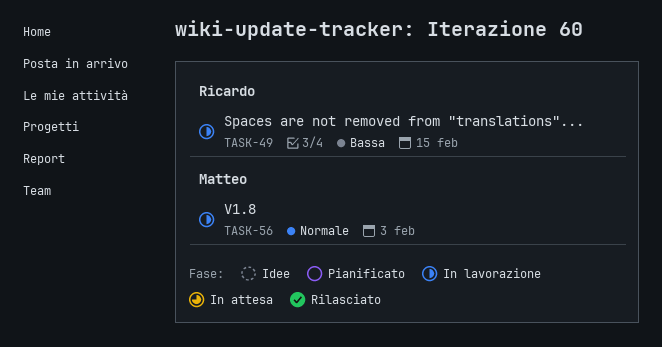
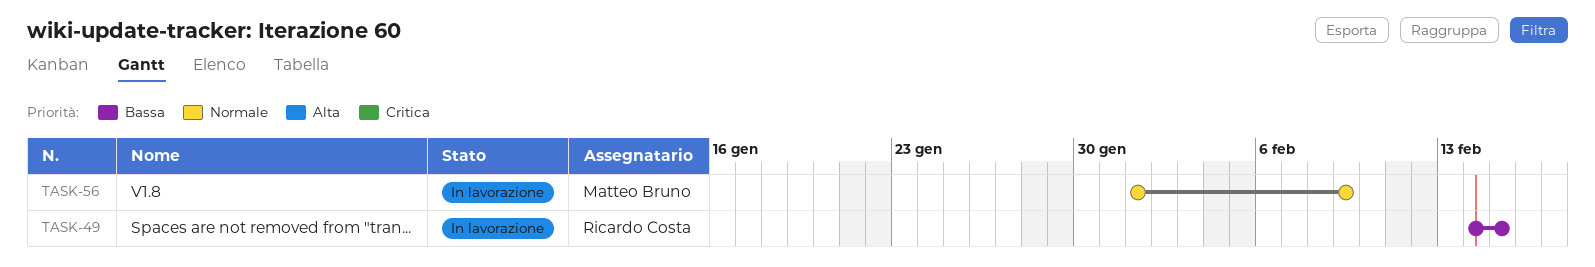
TASK-56, due: Feb 3 -> Feb 9

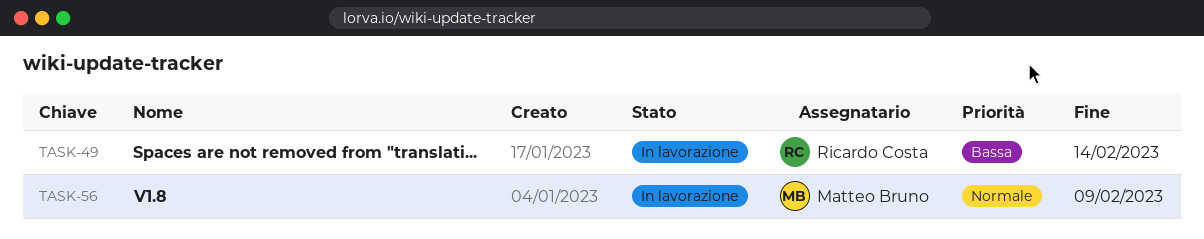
TASK-49, due: Feb 15 -> Feb 14

